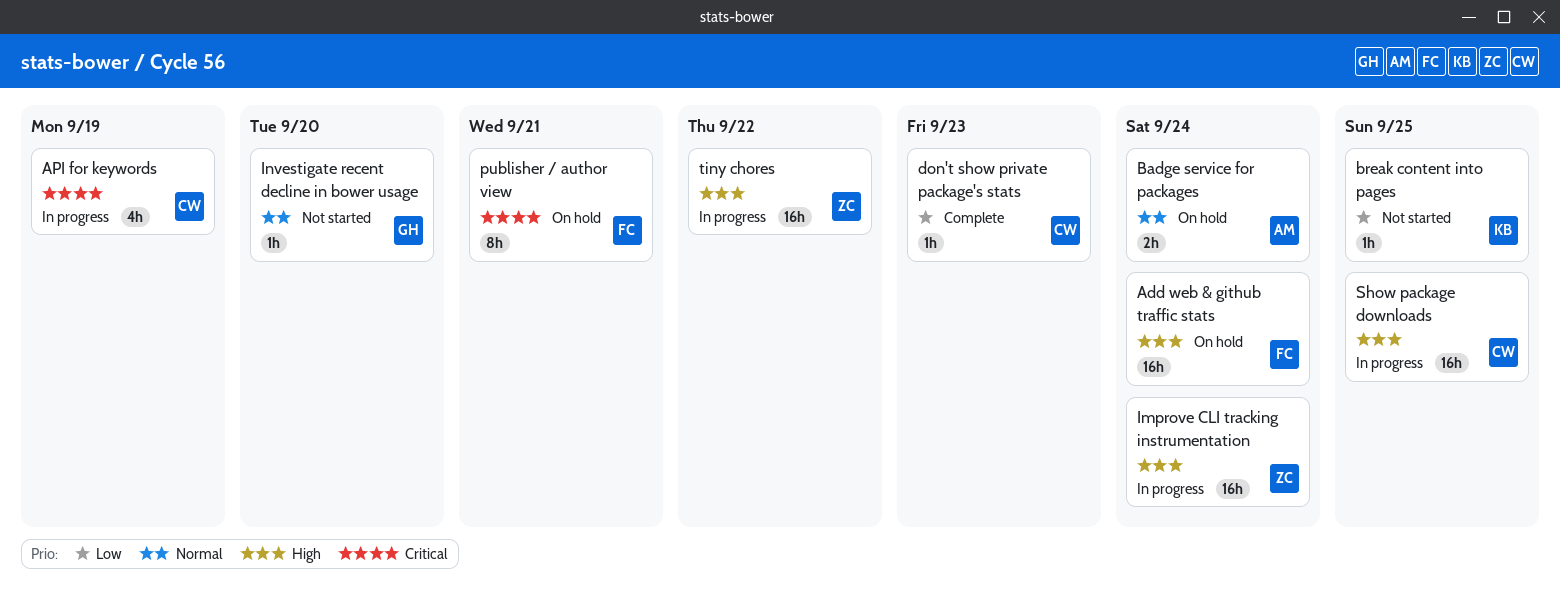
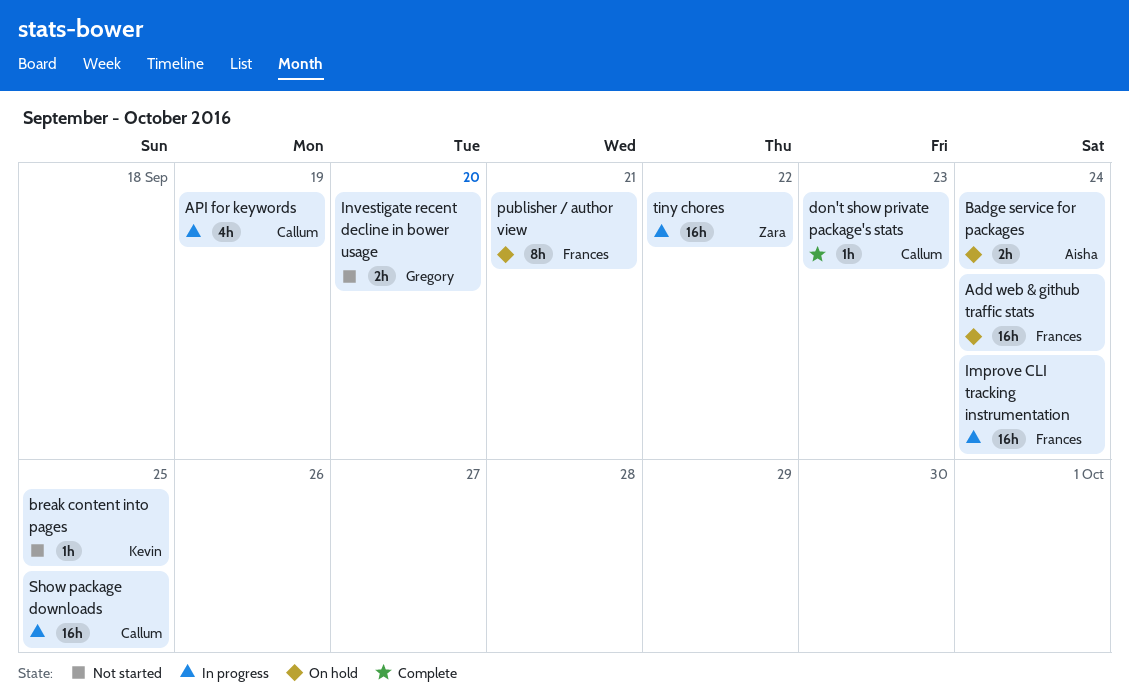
Improve CLI tracking instrumentation, owner: Zara -> Frances
Investigate recent decline in bower usage, estimate: 1h -> 2h

